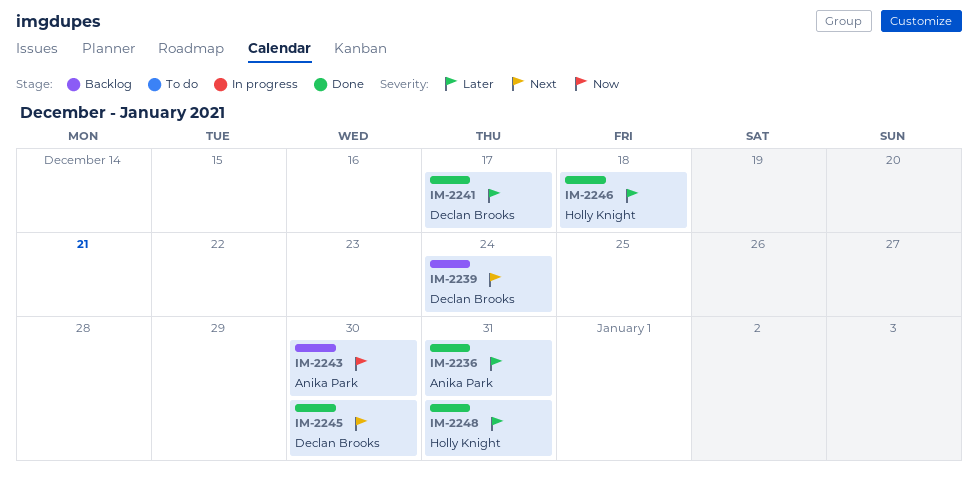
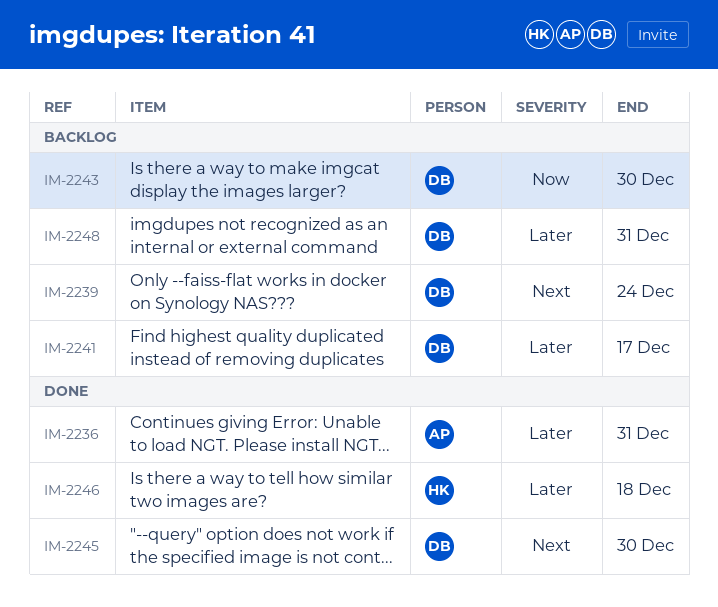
IM-2241, status: Done -> Backlog
IM-2243, owner: Anika Park -> Declan Brooks
IM-2248, status: Done -> Backlog
IM-2248, owner: Holly Knight -> Declan Brooks

